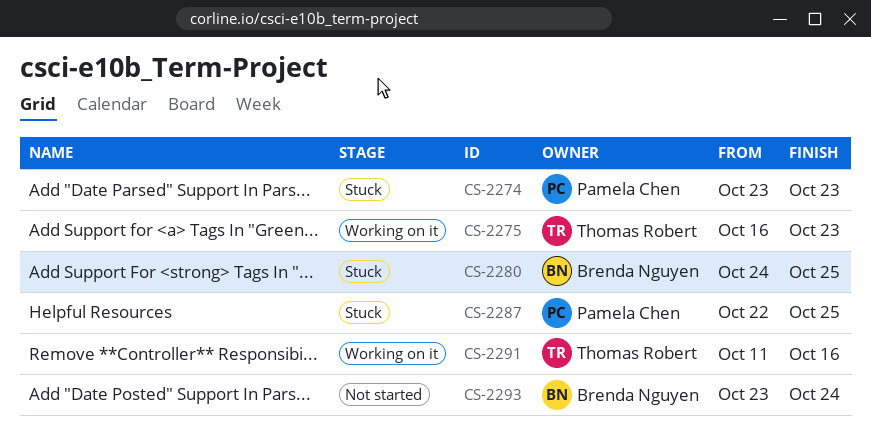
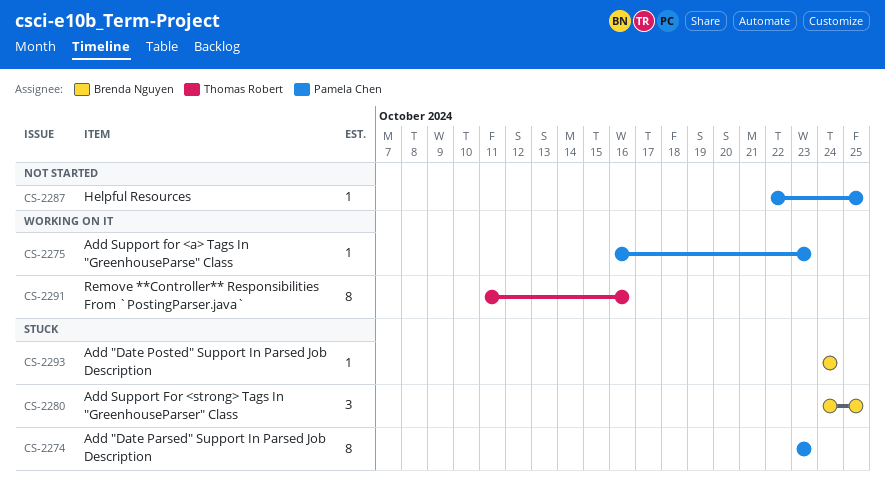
CS-2275, owner: Thomas Robert -> Pamela Chen
CS-2287, status: Stuck -> Not started
CS-2293, status: Not started -> Stuck
CS-2293, start: Oct 23 -> Oct 24

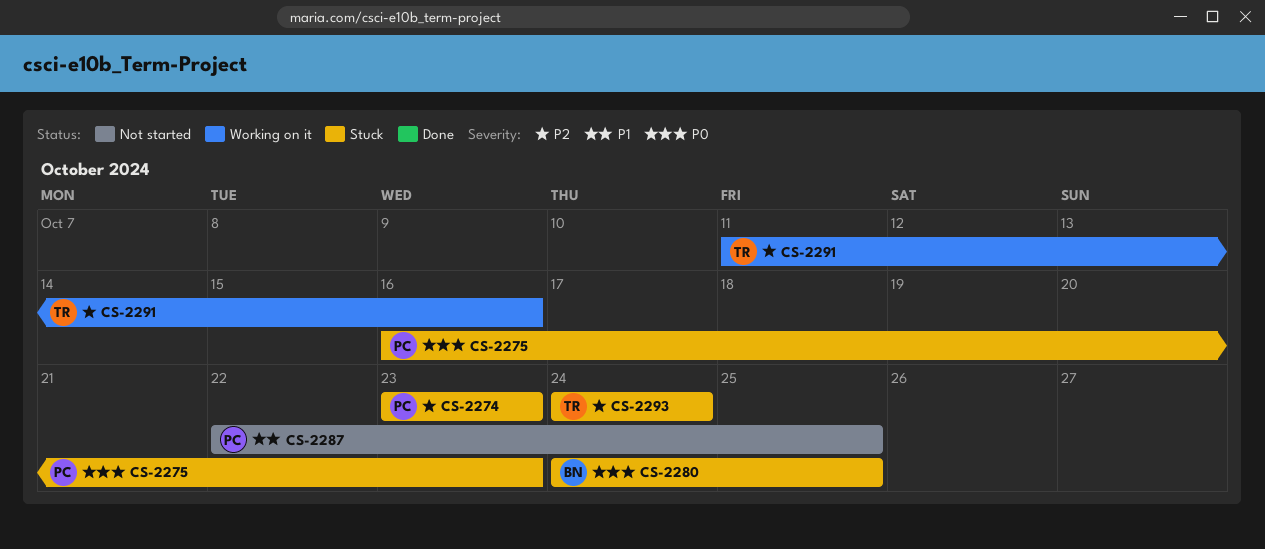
CS-2275, status: Working on it -> Stuck
CS-2293, owner: Brenda Nguyen -> Thomas Robert

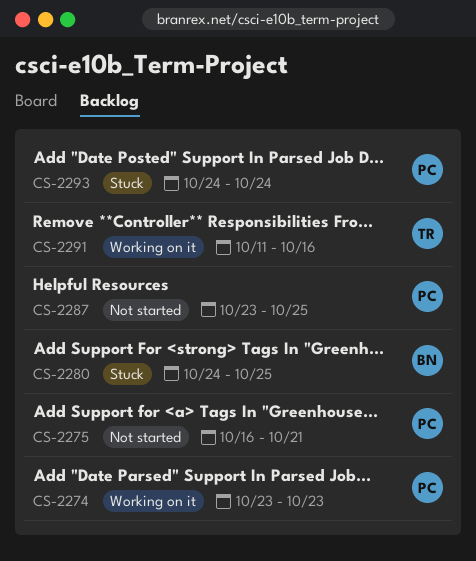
CS-2274, status: Stuck -> Working on it
CS-2275, status: Stuck -> Not started
CS-2275, due: Oct 23 -> Oct 21
CS-2287, start: Oct 22 -> Oct 23
CS-2293, owner: TR -> PC

